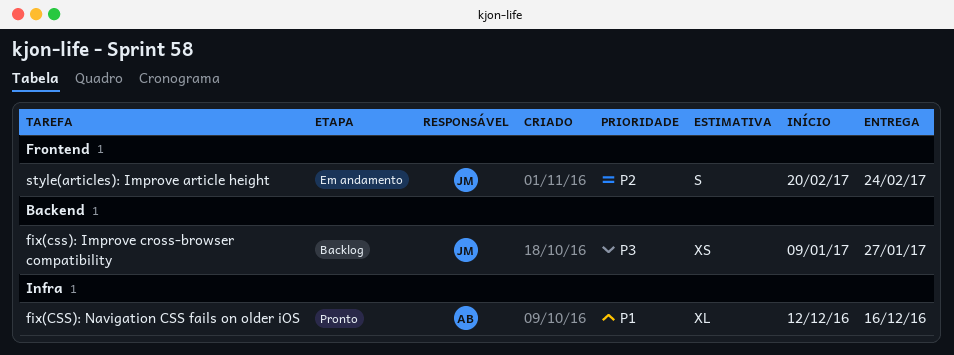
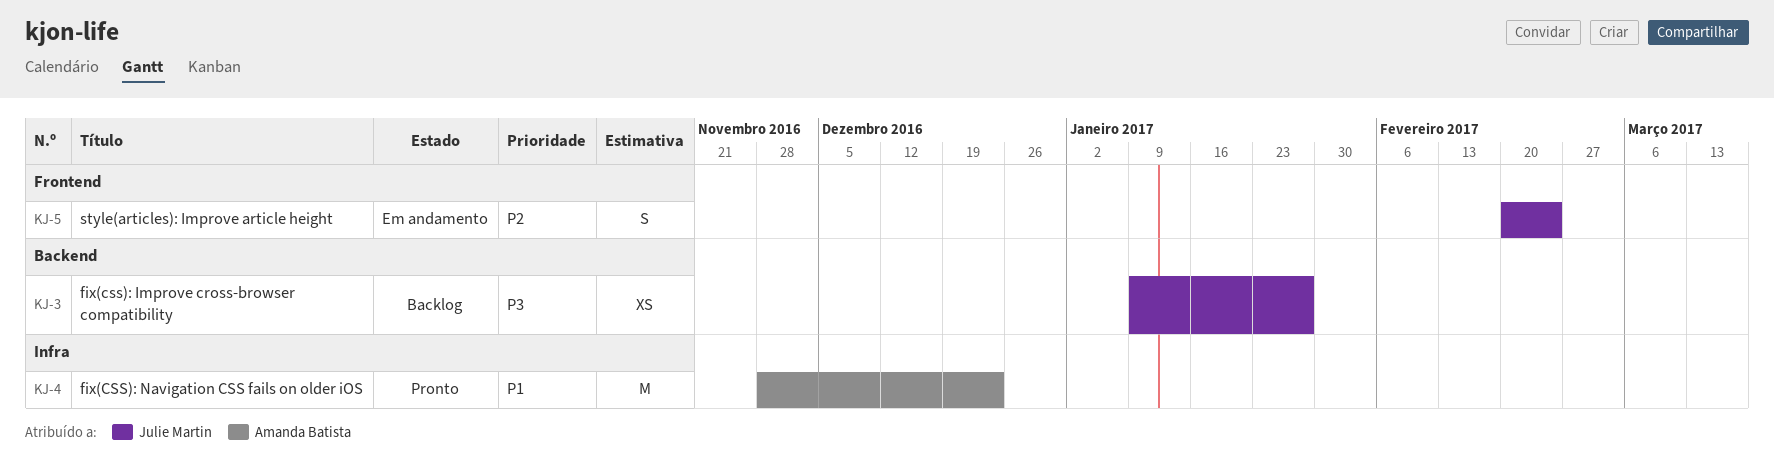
fix(CSS): Navigation CSS fails on older iOS, estimate: XL -> M
fix(CSS): Navigation CSS fails on older iOS, start: Dec 12 -> Nov 28
fix(CSS): Navigation CSS fails on older iOS, due: Dec 16 -> Dec 23

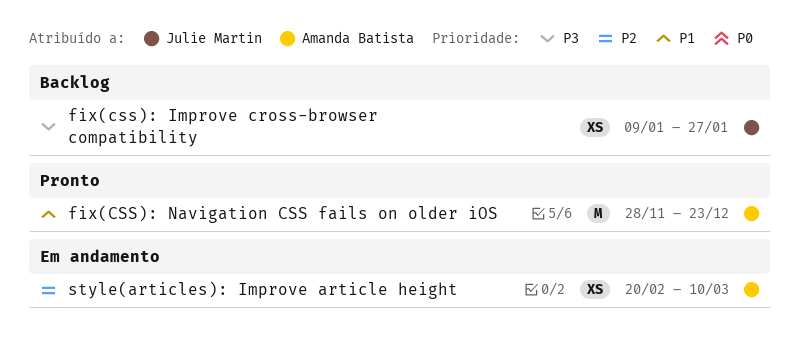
style(articles): Improve article height, owner: Julie Martin -> Amanda Batista
style(articles): Improve article height, estimate: S -> XS
style(articles): Improve article height, due: Feb 24 -> Mar 10

